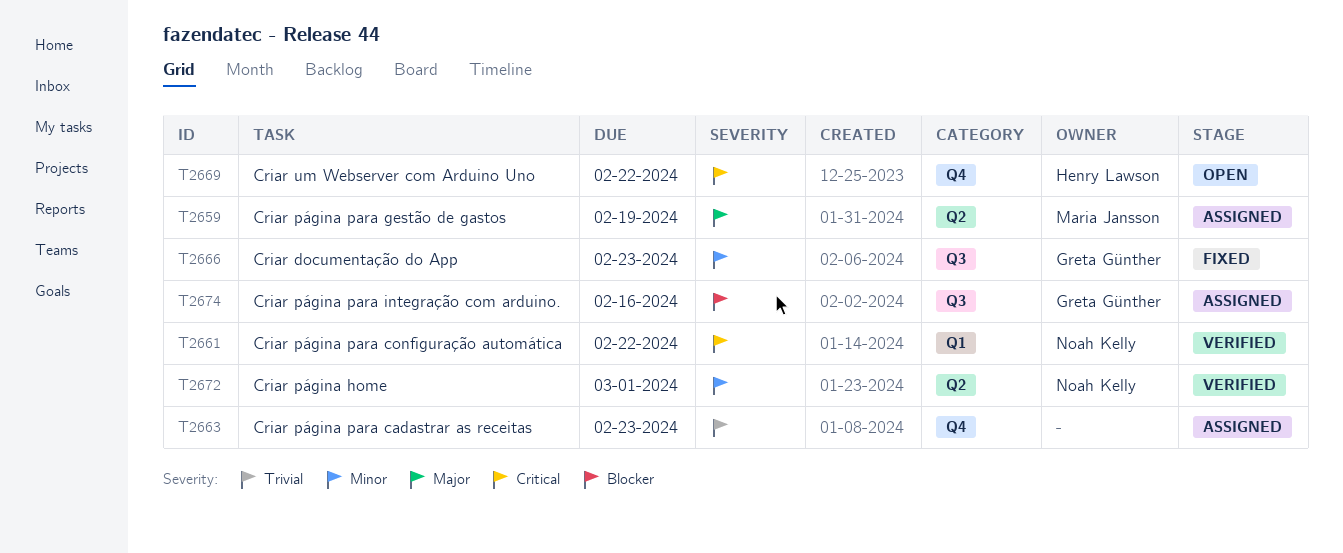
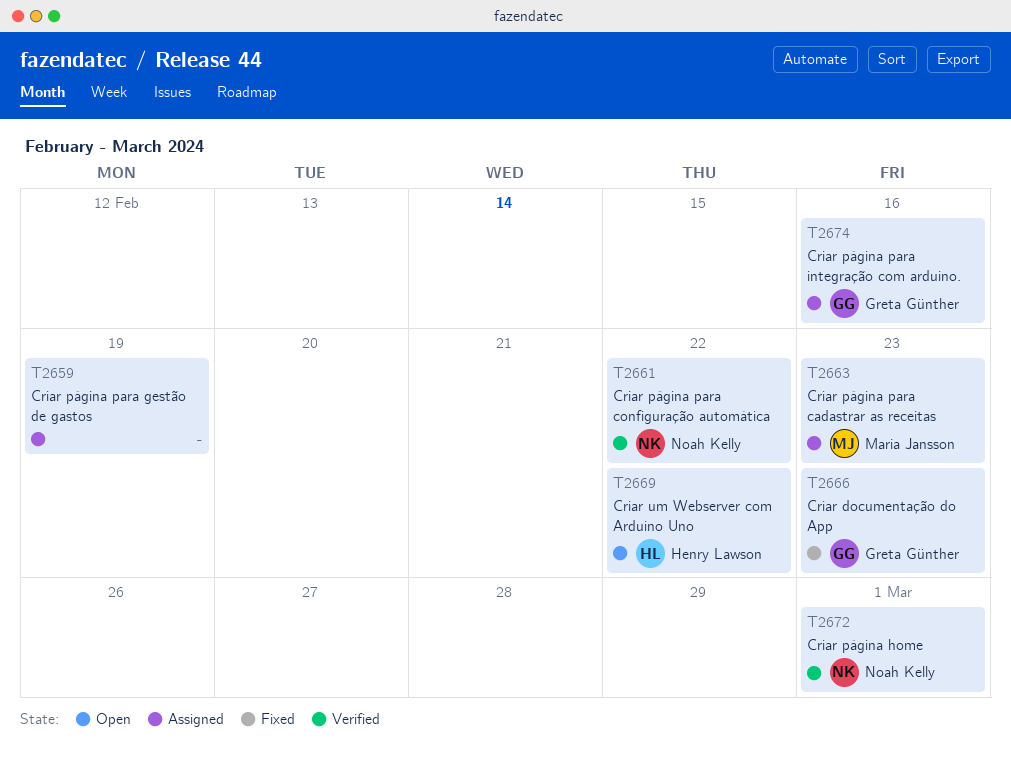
T2659, owner: Maria Jansson -> none
T2663, owner: none -> Maria Jansson

